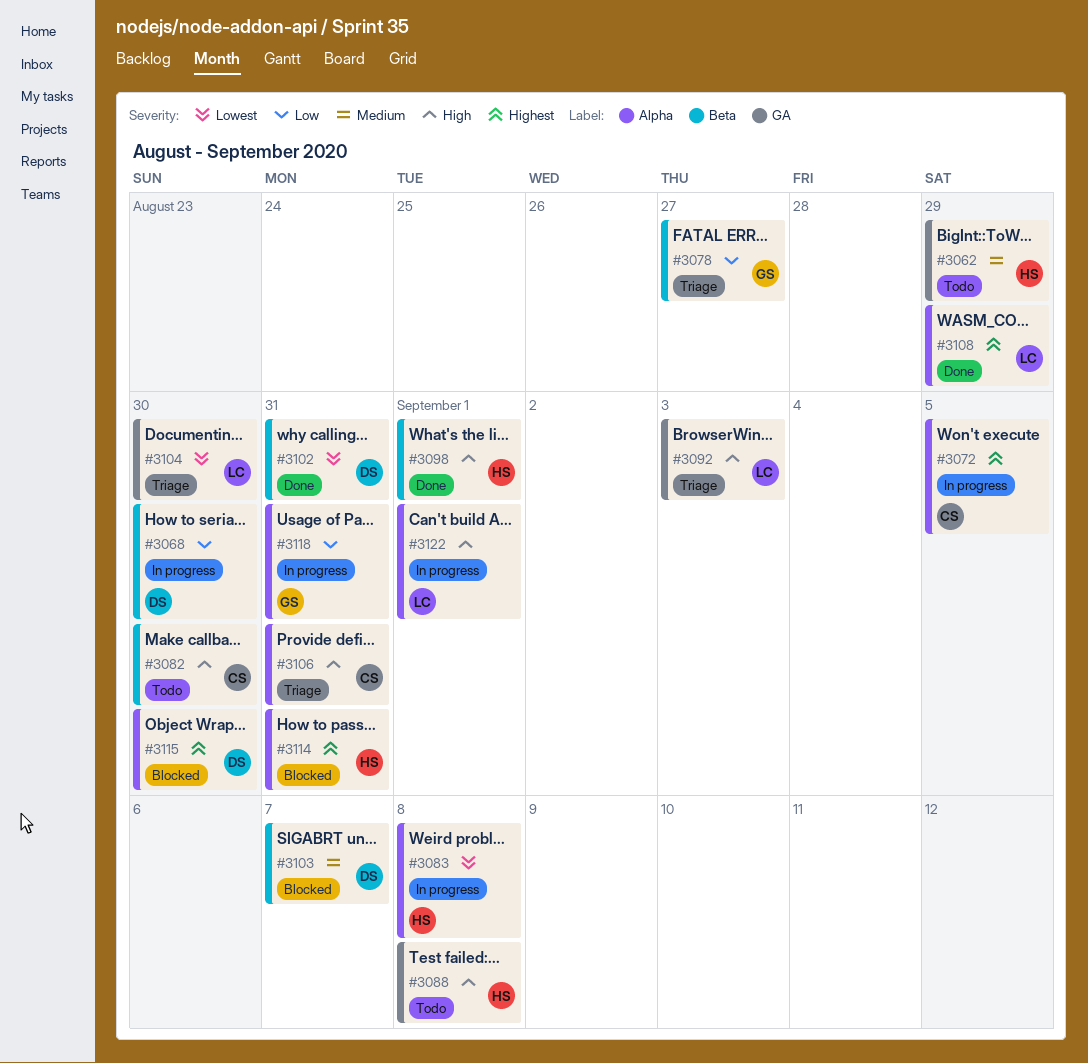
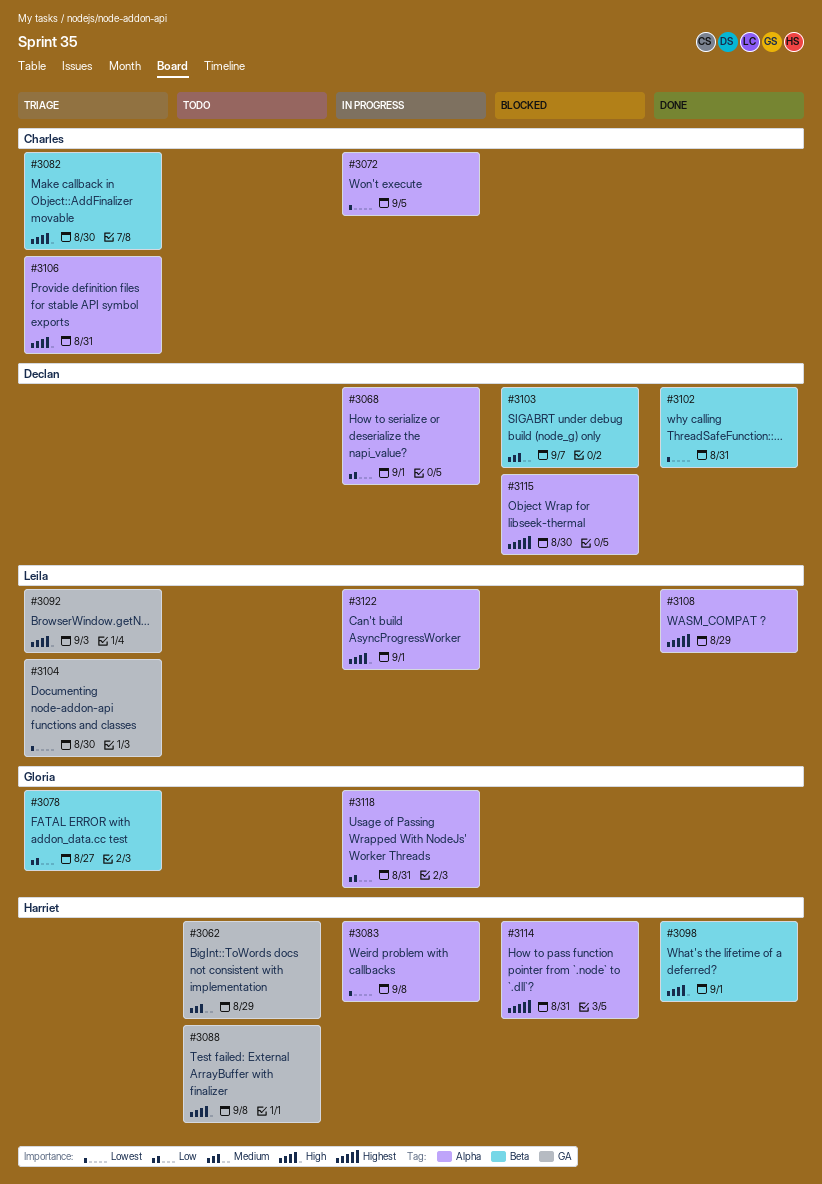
#3068, label: Beta -> Alpha
#3068, due: Aug 30 -> Sep 1
#3072, priority: Highest -> Lowest
#3082, status: Todo -> Triage

